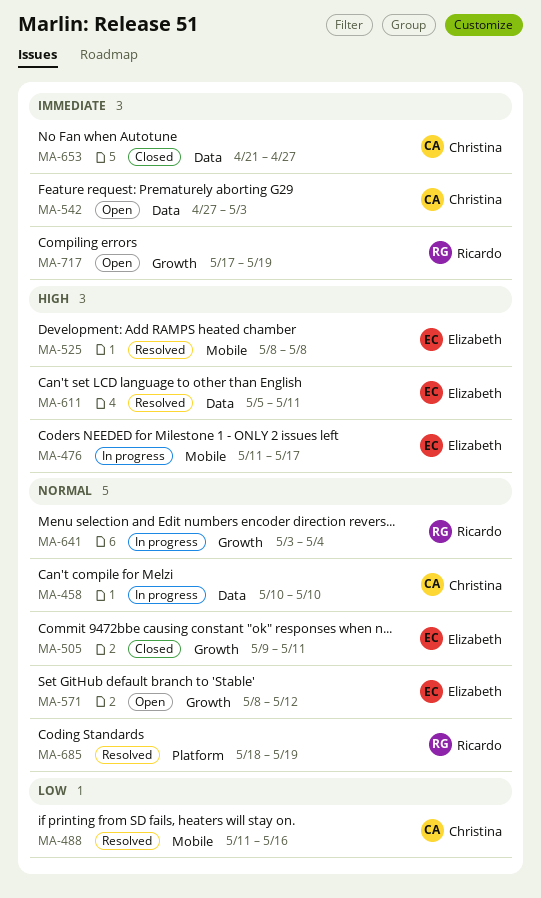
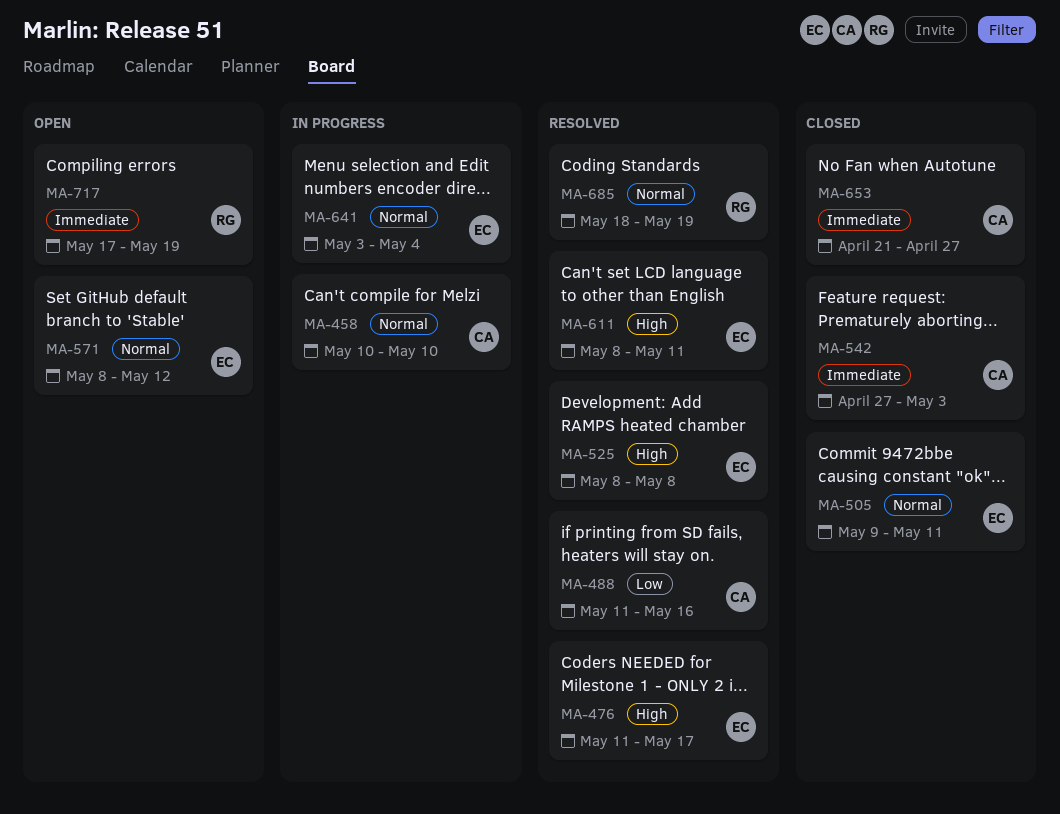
MA-476, status: In progress -> Resolved
MA-542, status: Open -> Closed
MA-611, start: May 5 -> May 8
MA-641, owner: Ricardo -> Elizabeth

